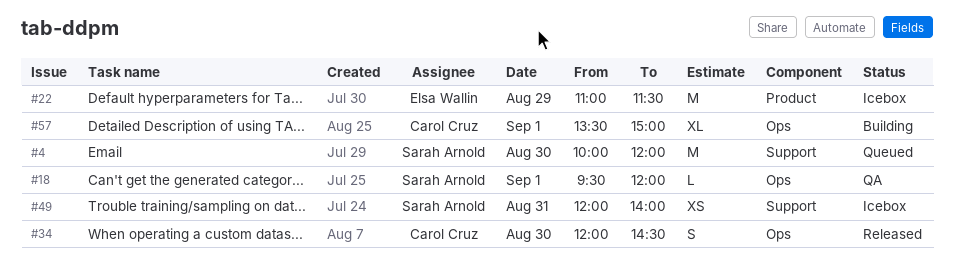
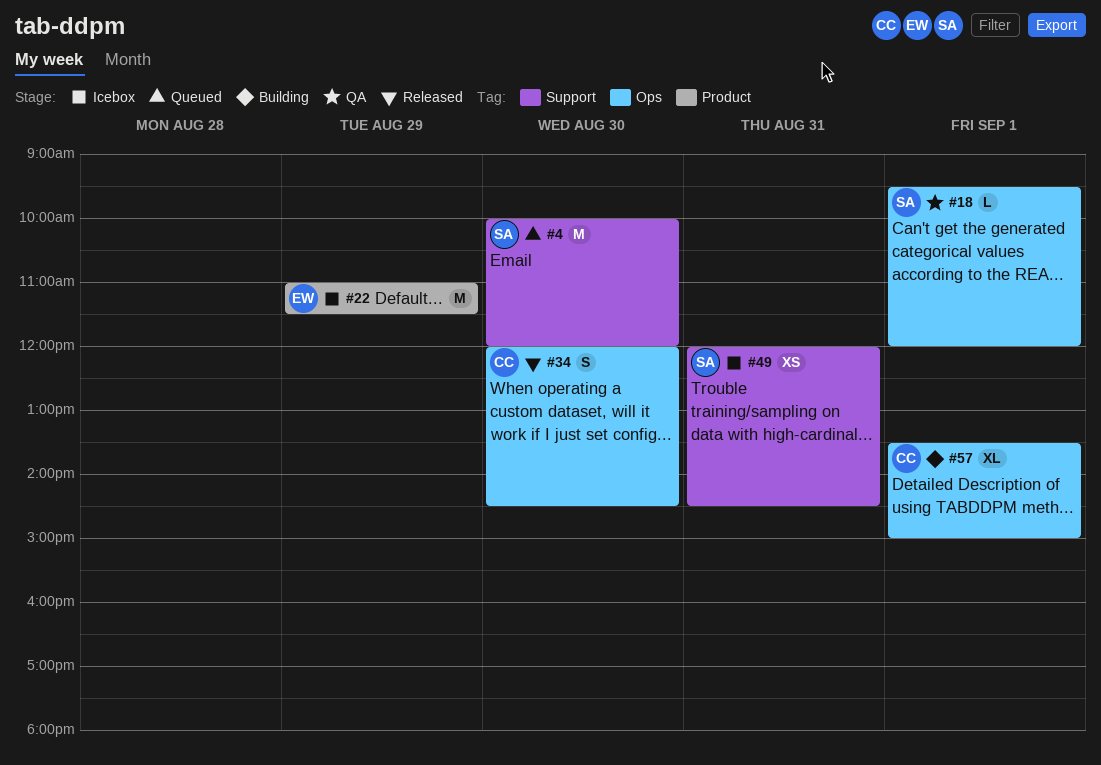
#49, ends: 14:00 -> 14:30

